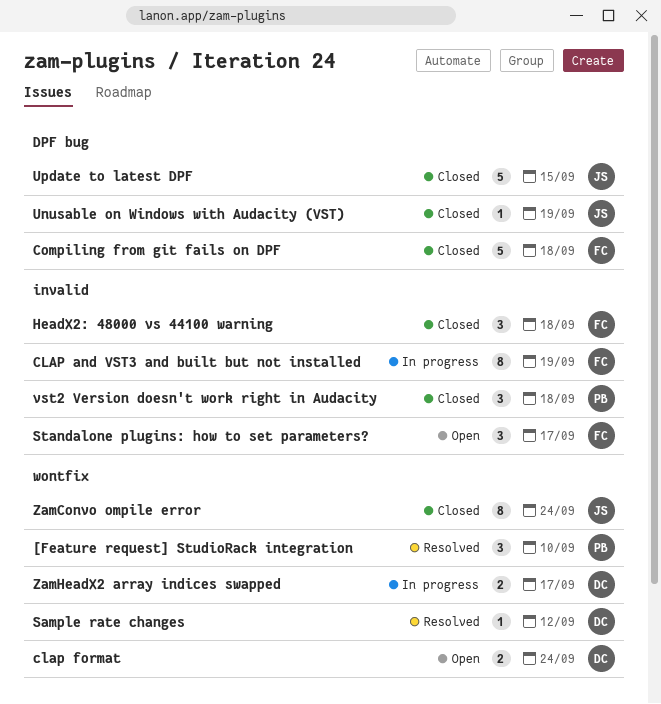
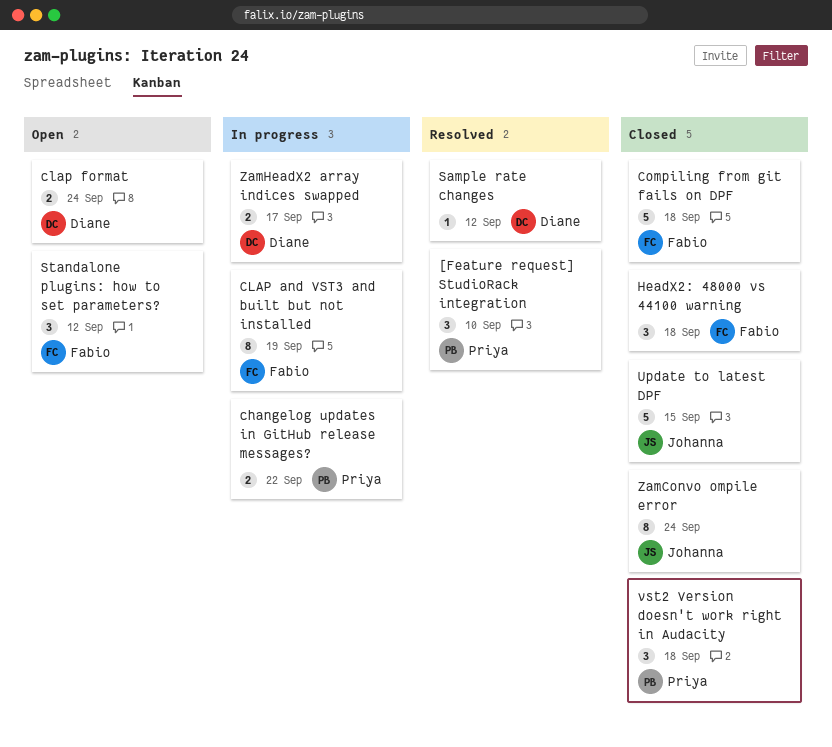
changelog updates in GitHub release messages?: none -> present
Standalone plugins: how to set parameters?, due: Sep 17 -> Sep 12
Unusable on Windows with Audacity (VST): present -> none

